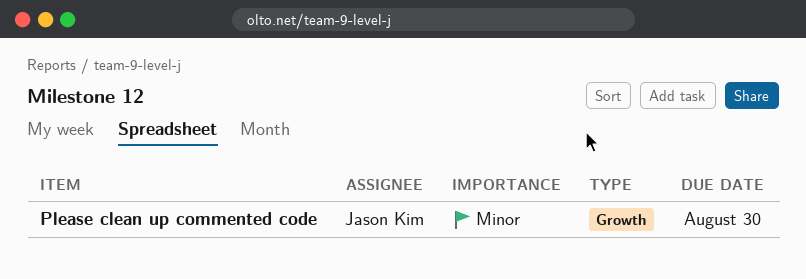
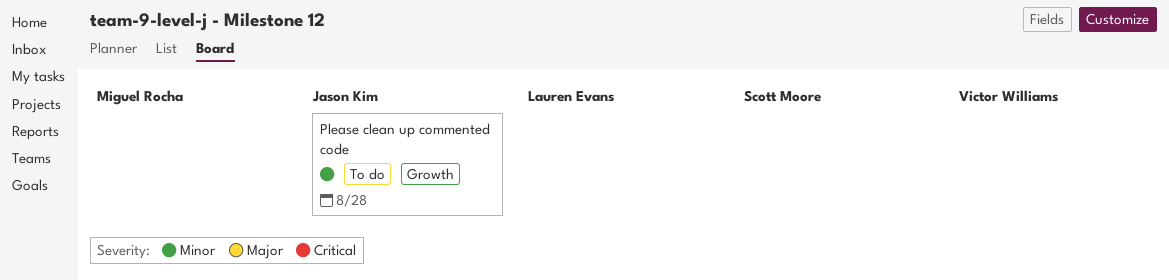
Please clean up commented code, due: Aug 30 -> Aug 28

